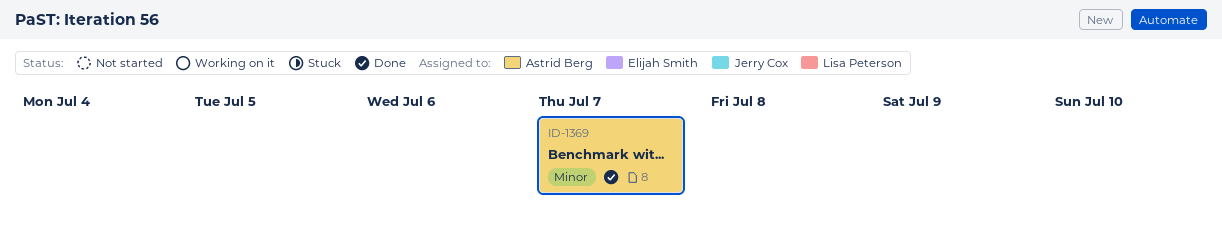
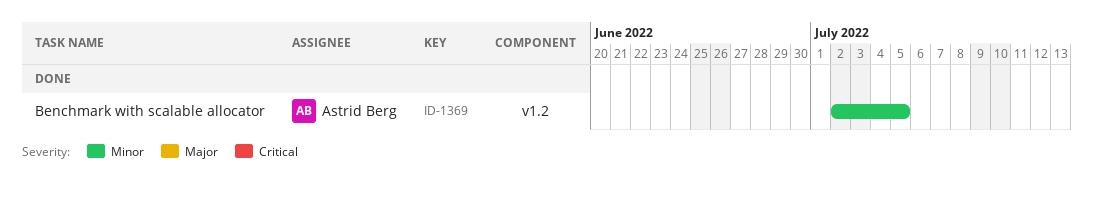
ID-1369, due: Jul 7 -> Jul 5

